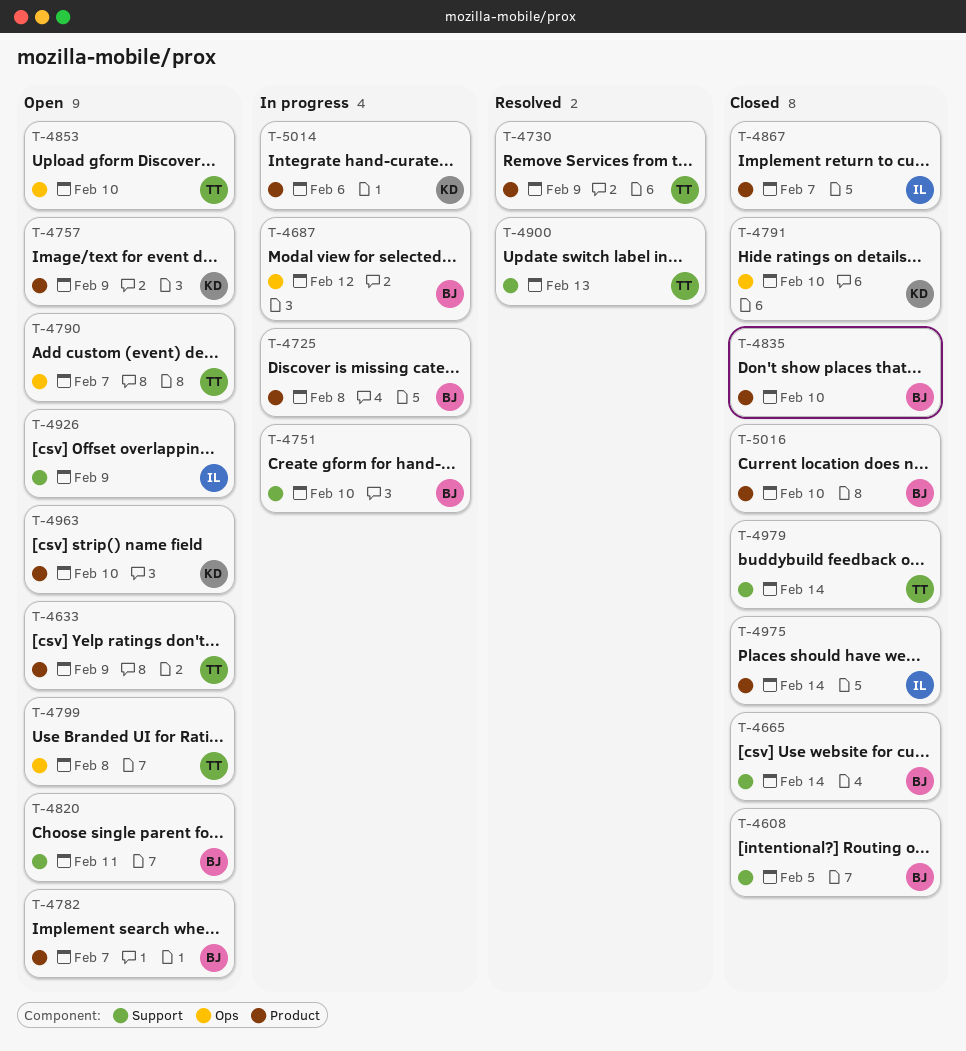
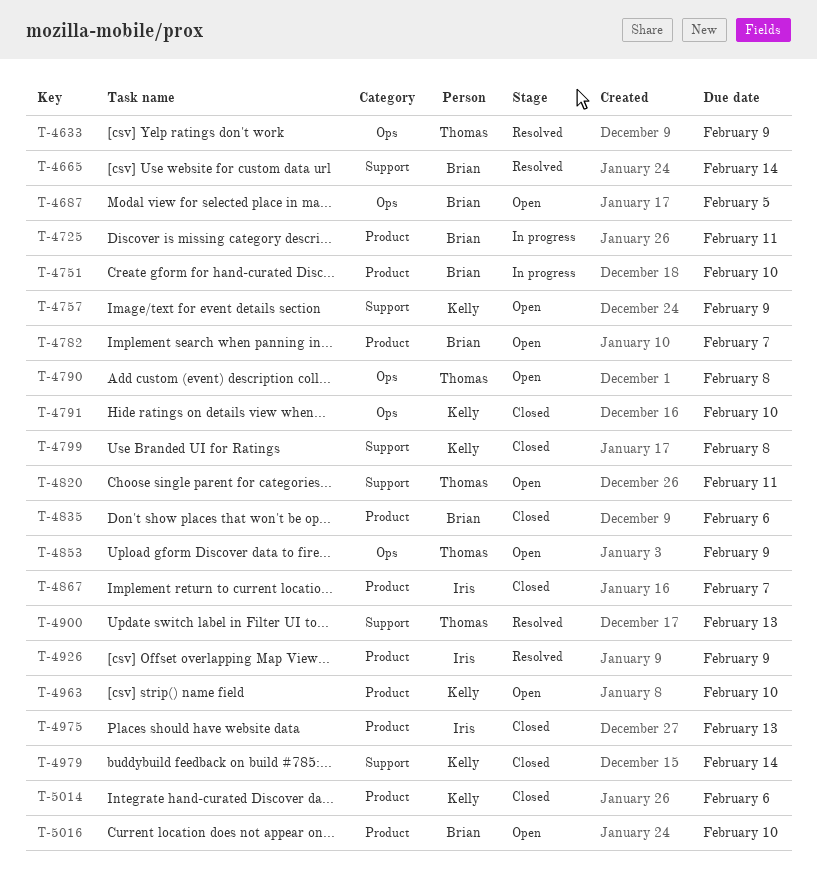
T-4608: present -> none
T-4633, status: Open -> Resolved
T-4633, label: Product -> Ops
T-4665, status: Closed -> Resolved
T-4687, status: In progress -> Open
T-4687, due: Feb 12 -> Feb 5
T-4725, due: Feb 8 -> Feb 11
T-4730: present -> none
T-4751, label: Support -> Product
T-4757, label: Product -> Support
T-4790, due: Feb 7 -> Feb 8
T-4799, status: Open -> Closed
T-4799, owner: Thomas -> Kelly
T-4799, label: Ops -> Support
T-4820, owner: Brian -> Thomas
T-4835, due: Feb 10 -> Feb 6
T-4853, due: Feb 10 -> Feb 9
T-4926, status: Open -> Resolved
T-4926, label: Support -> Product
T-4975, due: Feb 14 -> Feb 13
T-4979, owner: Thomas -> Kelly
T-5014, status: In progress -> Closed
T-5016, status: Closed -> Open

